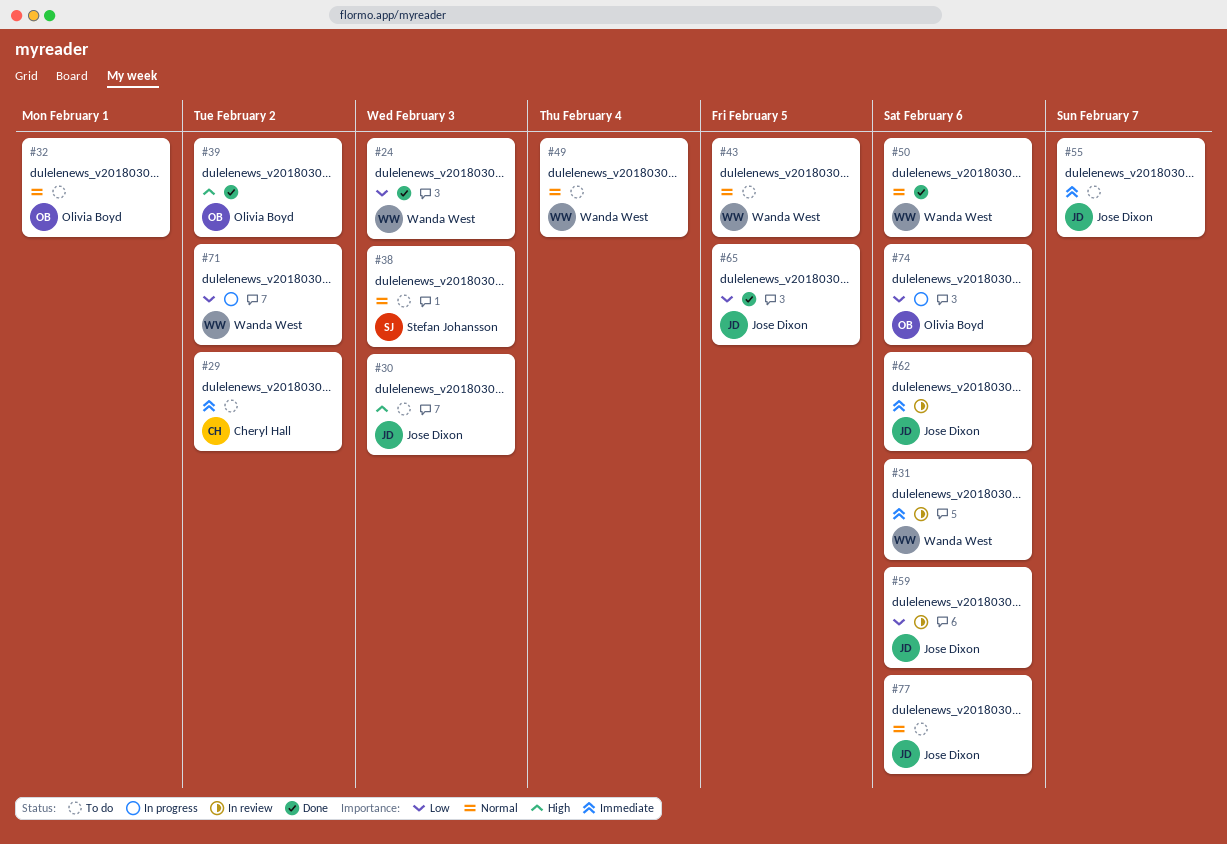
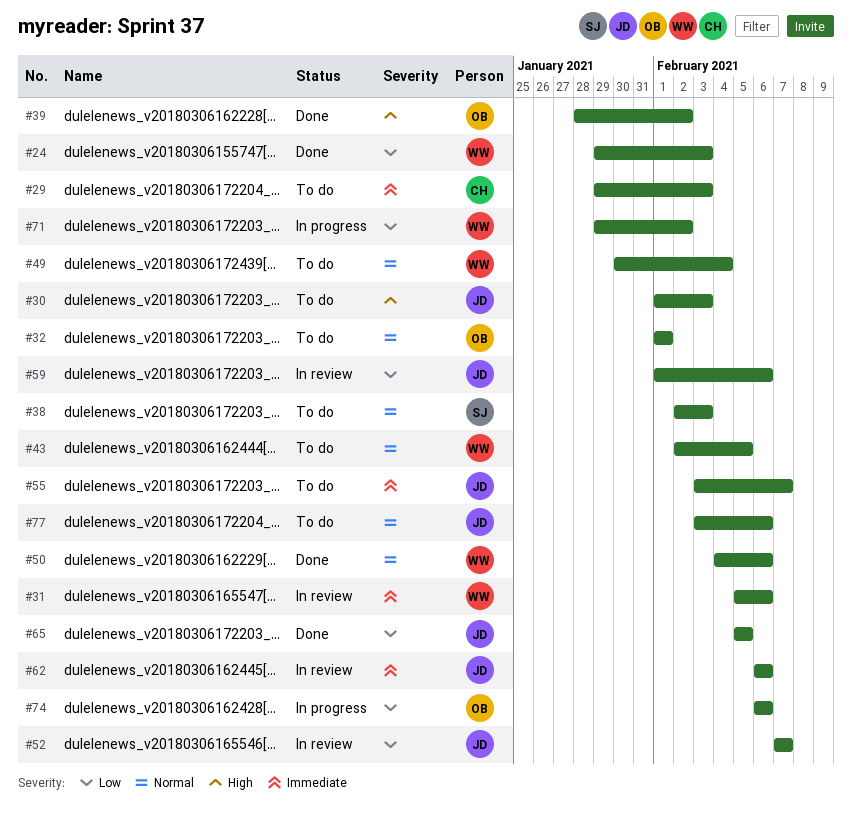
#29, due: Feb 2 -> Feb 3
#52: none -> present

